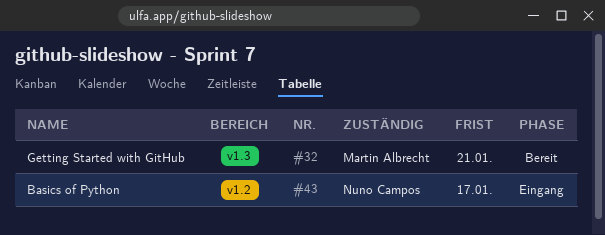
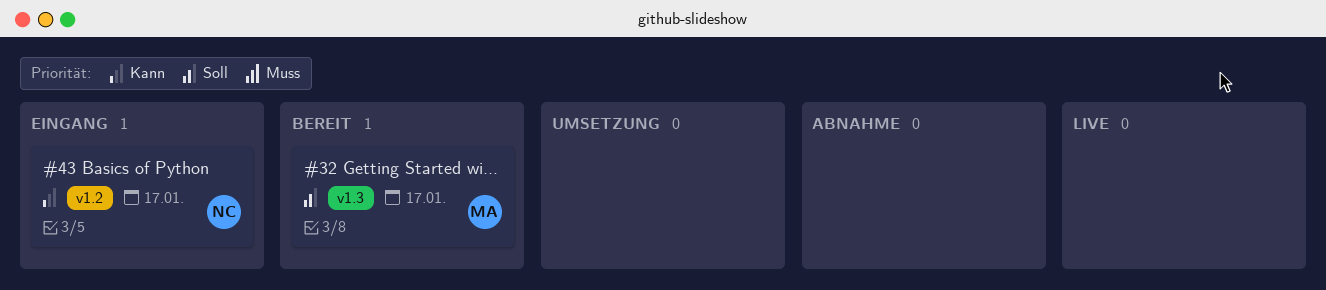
#32, due: Jan 21 -> Jan 17

